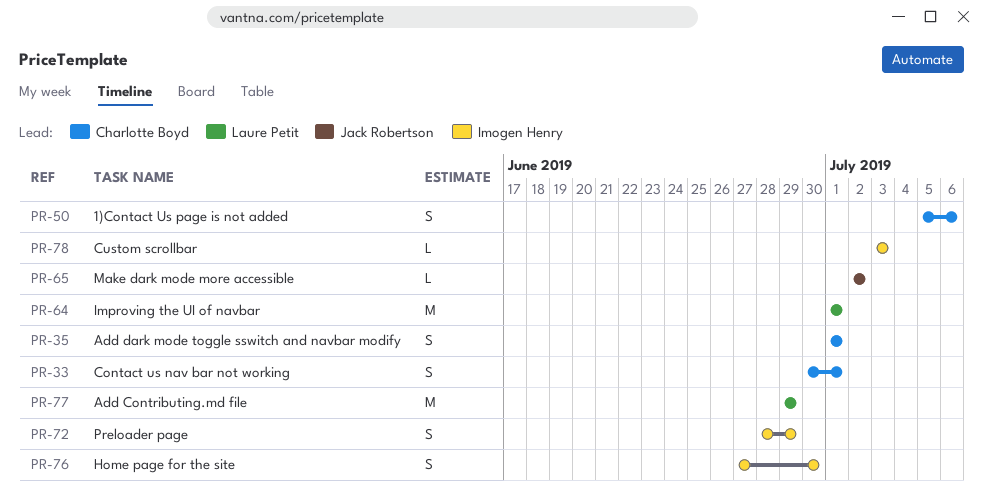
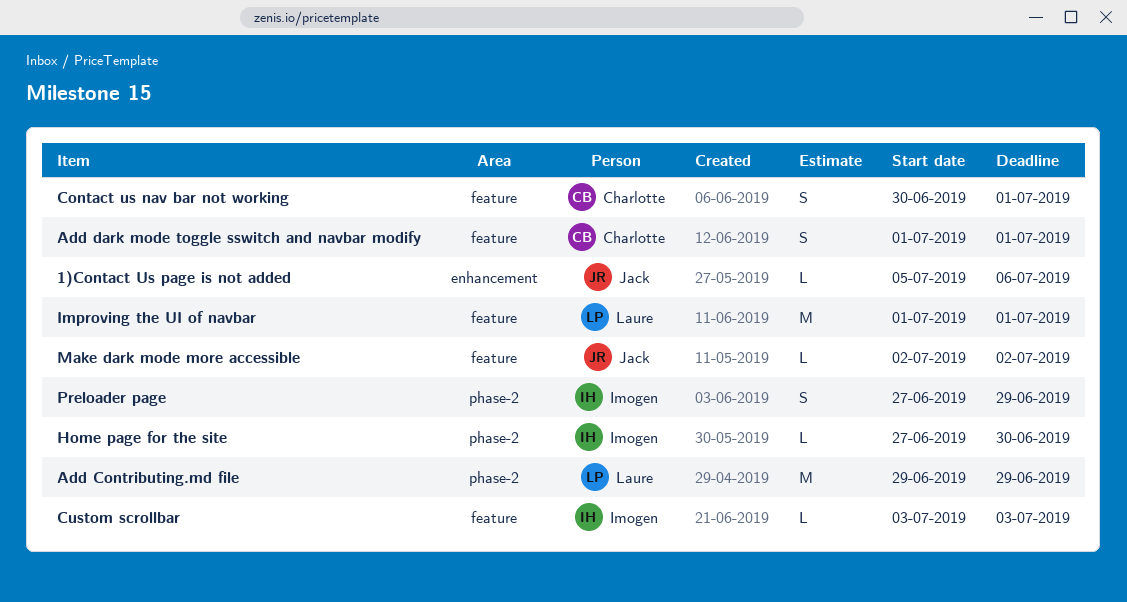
1)Contact Us page is not added, owner: Charlotte Boyd -> Jack Robertson
1)Contact Us page is not added, estimate: S -> L
Home page for the site, estimate: S -> L
Preloader page, start: Jun 28 -> Jun 27

